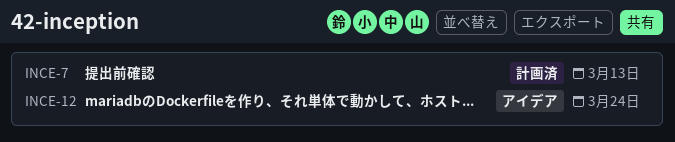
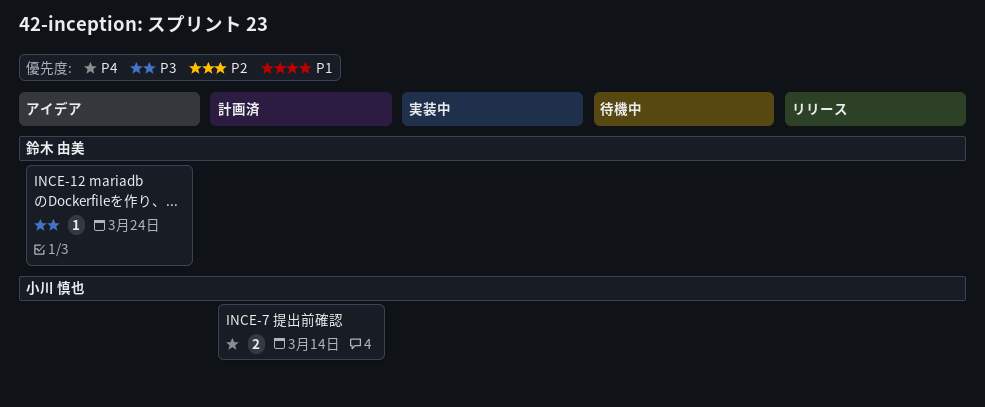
INCE-7, due: Mar 13 -> Mar 14

